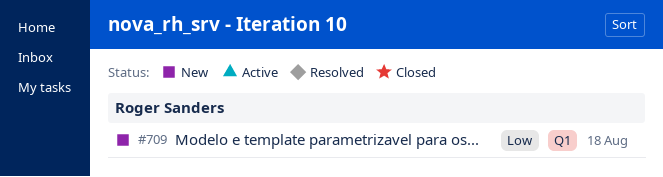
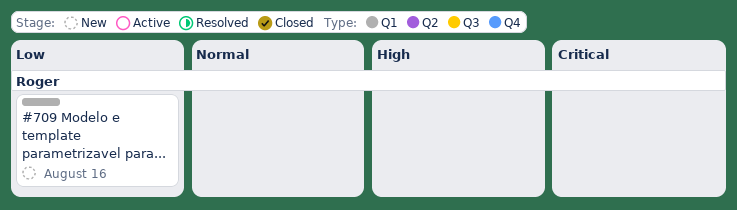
#709, due: Aug 18 -> Aug 16

